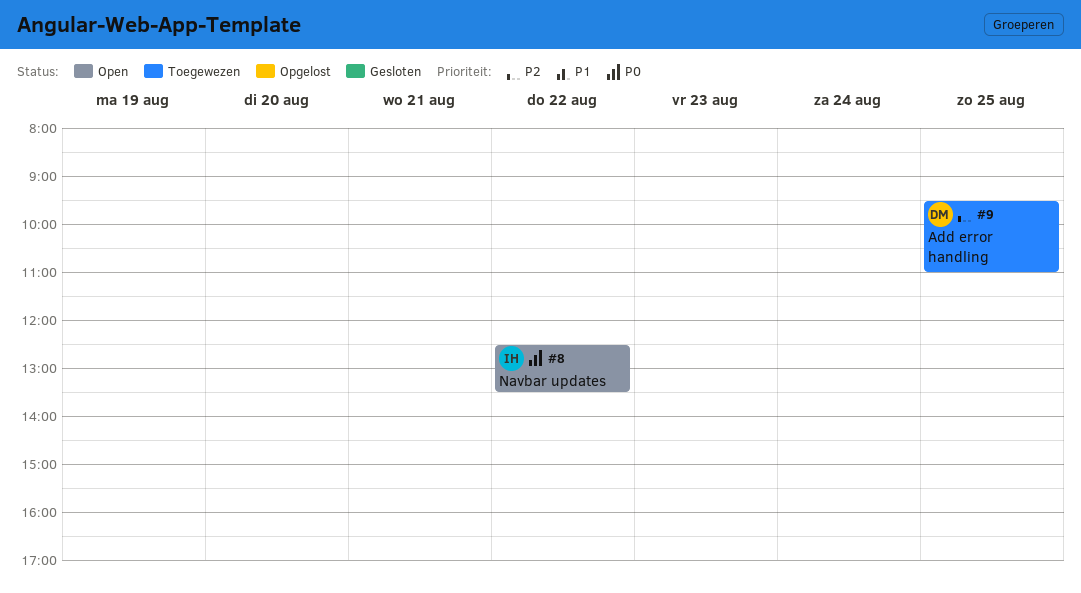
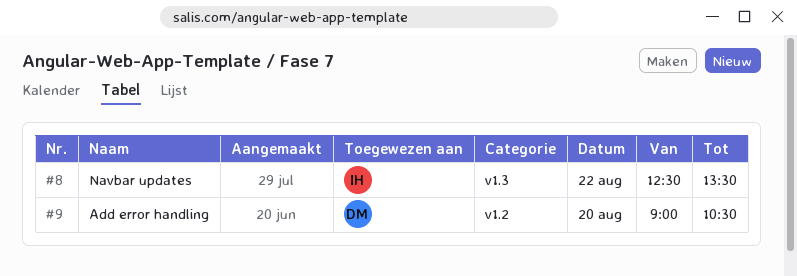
#9, day: Aug 25 -> Aug 20
#9, begins: 09:30 -> 09:00
#9, ends: 11:00 -> 10:30

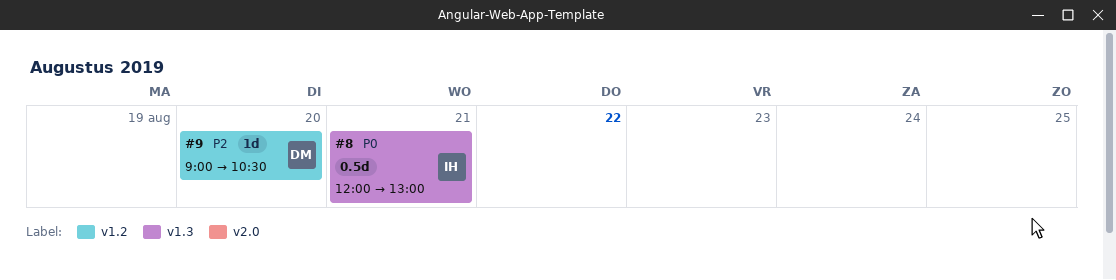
#8, day: Aug 22 -> Aug 21
#8, begins: 12:30 -> 12:00
#8, ends: 13:30 -> 13:00

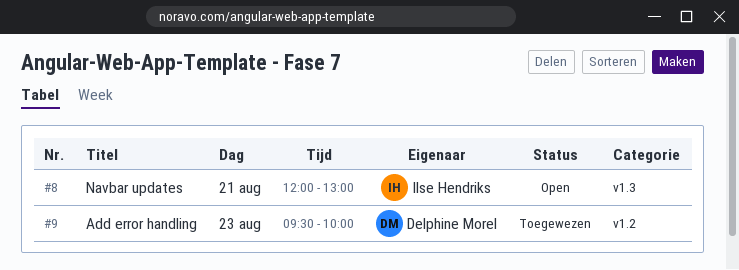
#9, day: Aug 20 -> Aug 23
#9, begins: 09:00 -> 09:30
#9, ends: 10:30 -> 10:00

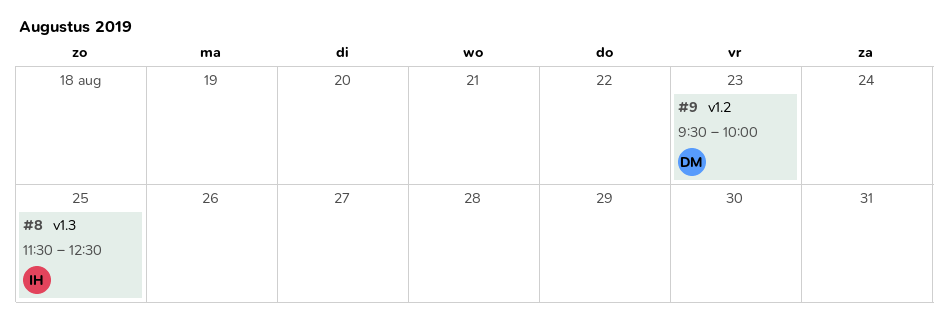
#8, day: Aug 21 -> Aug 25
#8, begins: 12:00 -> 11:30
#8, ends: 13:00 -> 12:30

